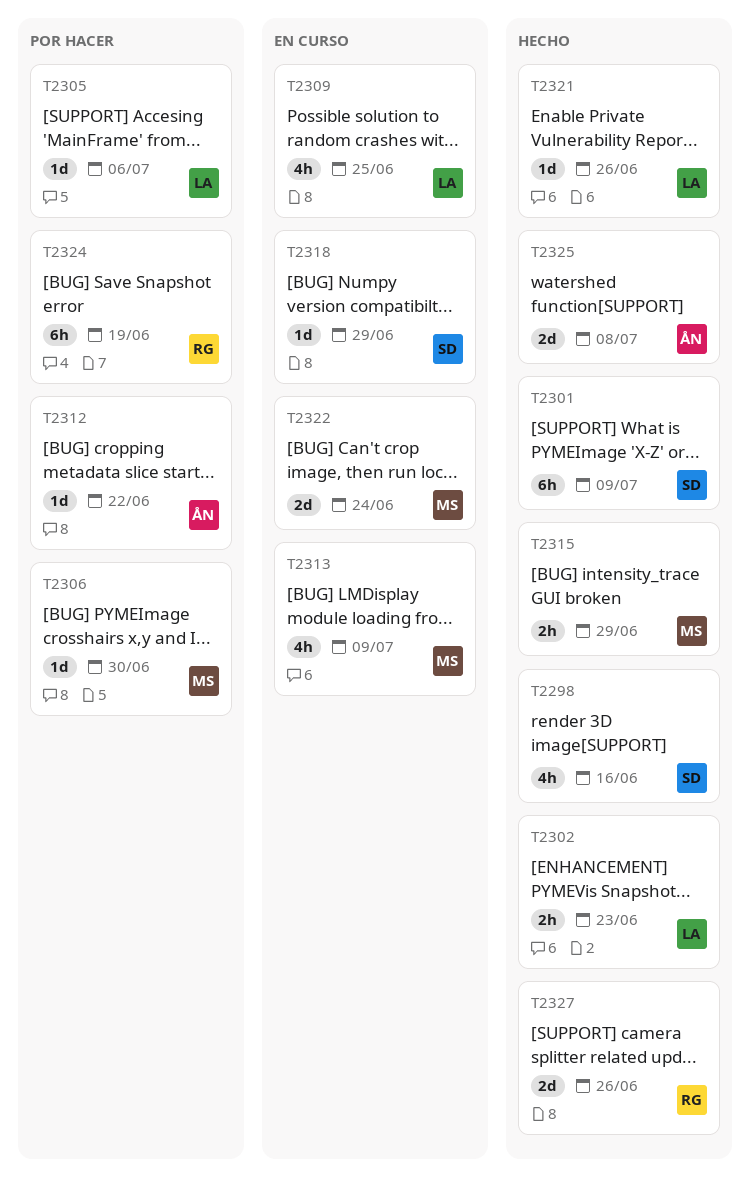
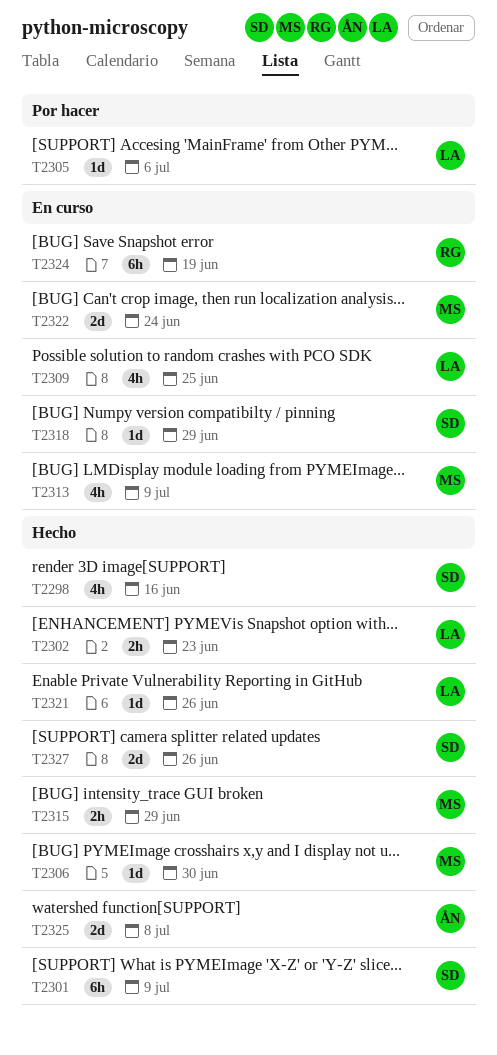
T2306, status: Por hacer -> Hecho
T2312: present -> none
T2324, status: Por hacer -> En curso
T2327, owner: RG -> SD

